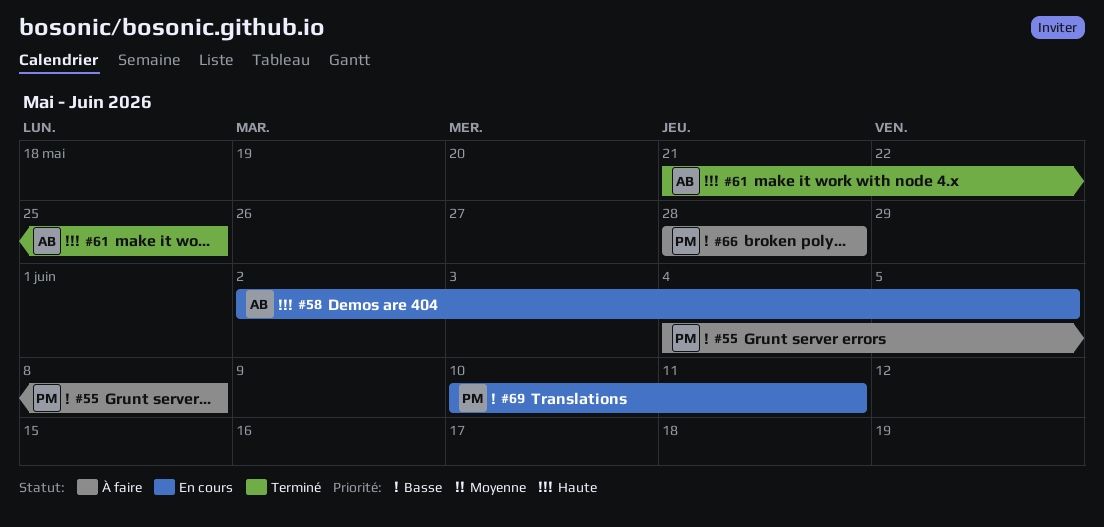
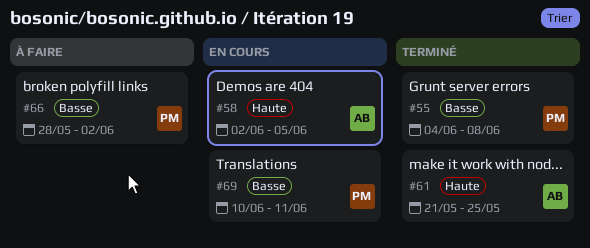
#55, status: À faire -> Terminé
#66, due: May 28 -> Jun 2

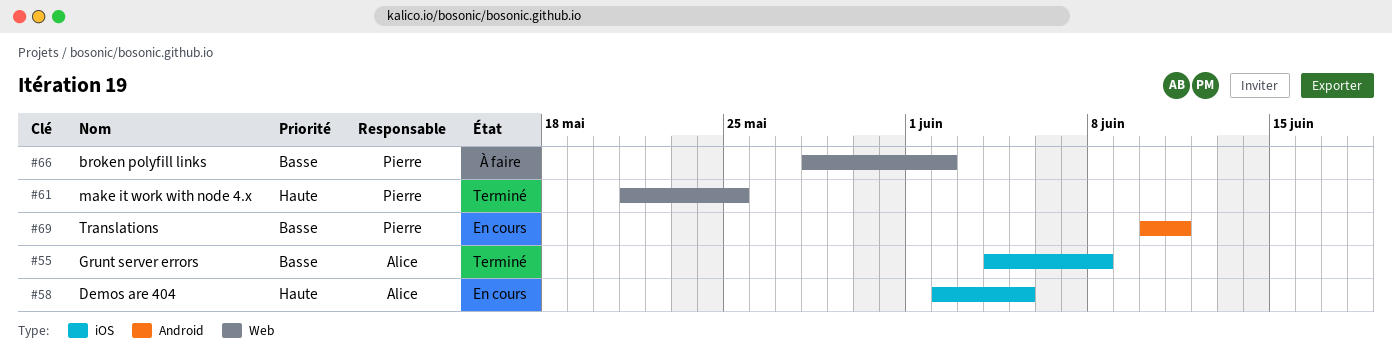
#55, owner: Pierre -> Alice
#61, owner: Alice -> Pierre

